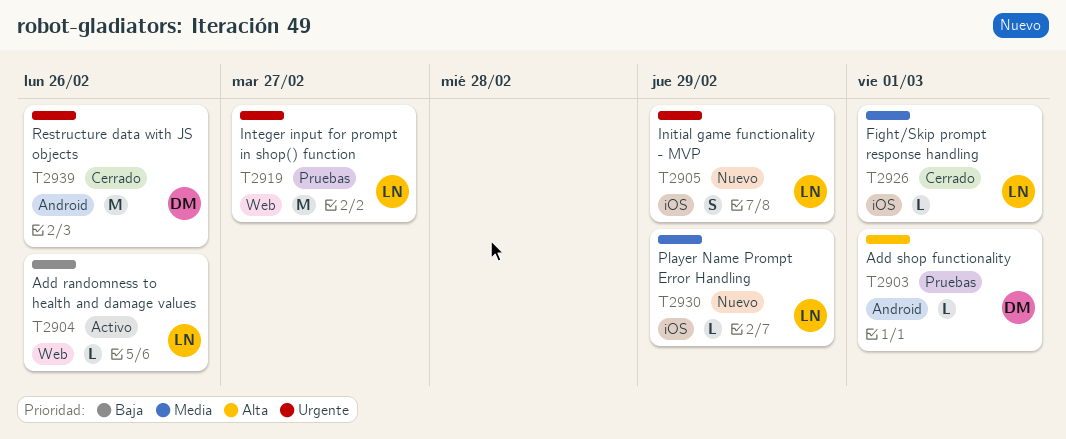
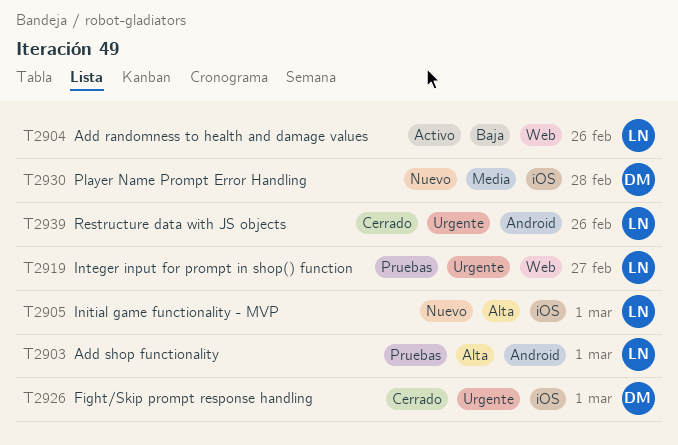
T2903, owner: DM -> LN
T2905, priority: Urgente -> Alta
T2905, due: Feb 29 -> Mar 1
T2926, owner: LN -> DM
T2926, priority: Media -> Urgente
T2930, owner: LN -> DM
T2930, due: Feb 29 -> Feb 28
T2939, owner: DM -> LN

